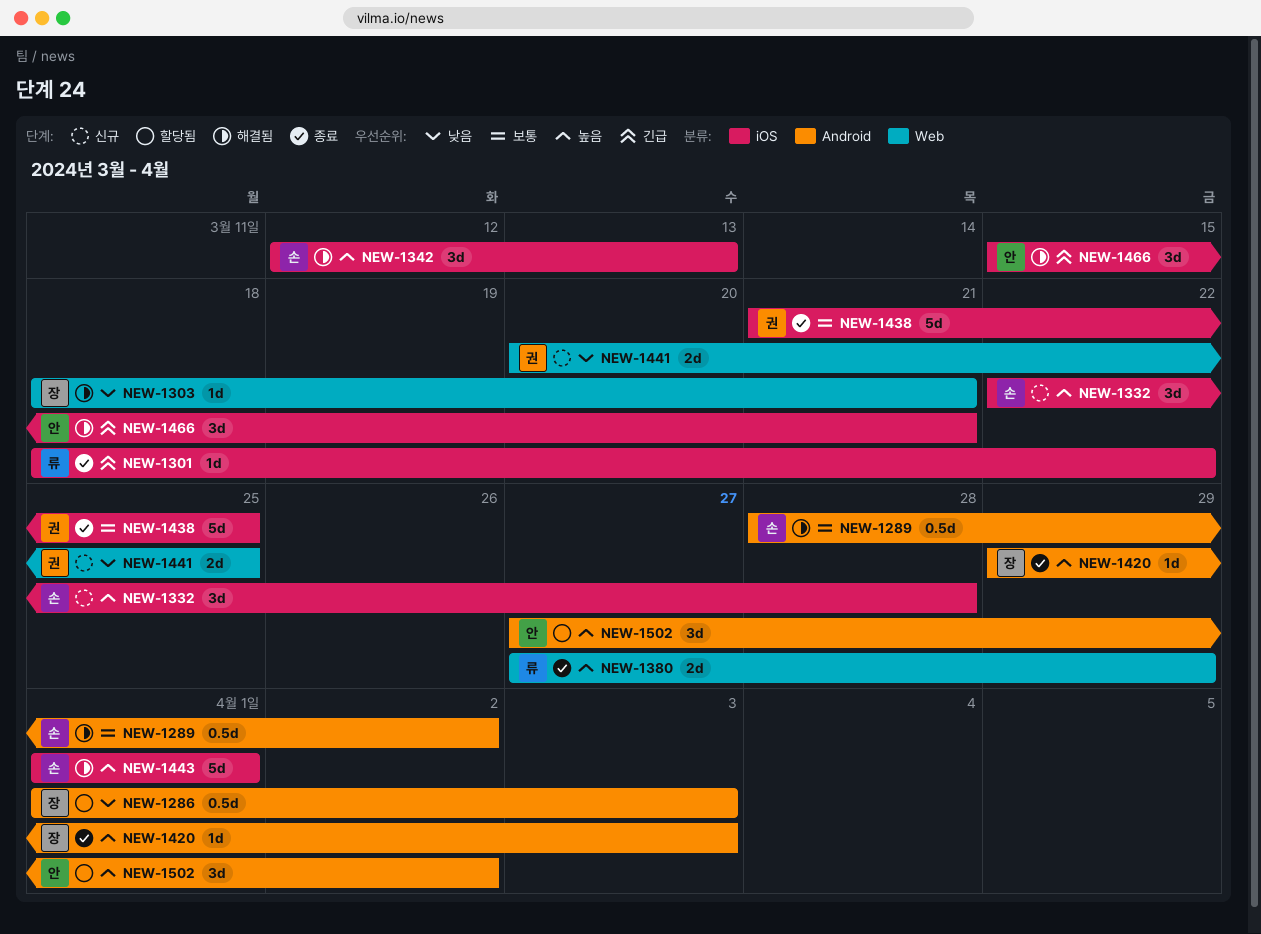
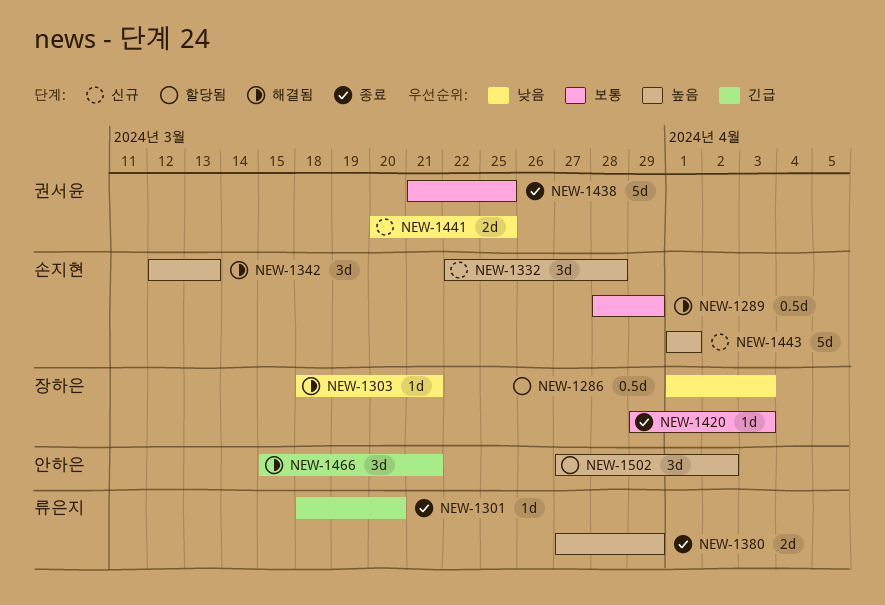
NEW-1289, due: Apr 2 -> Mar 29
NEW-1301, due: Mar 22 -> Mar 20
NEW-1420, priority: 높음 -> 보통
NEW-1443, status: 해결됨 -> 신규

